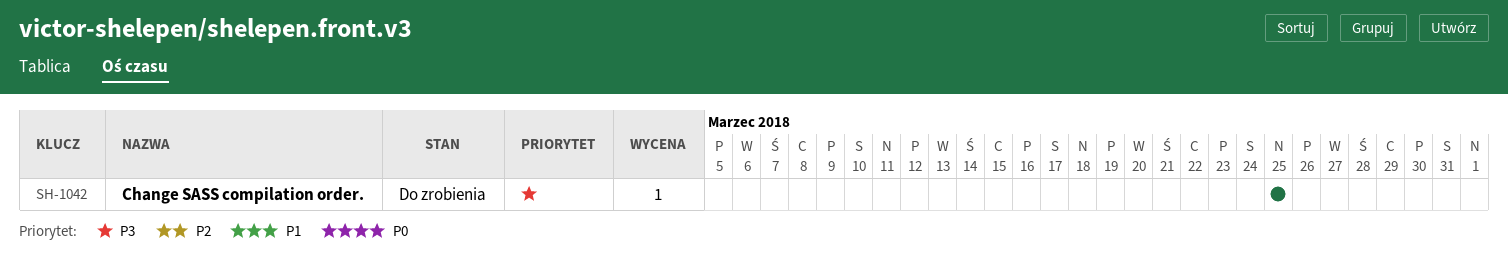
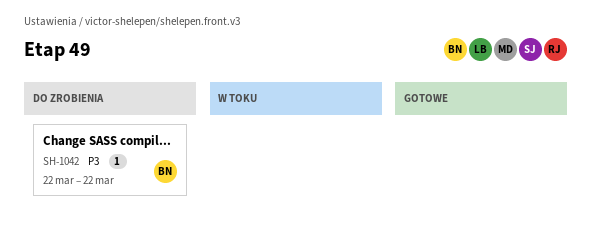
SH-1042, start: Mar 25 -> Mar 22
SH-1042, due: Mar 25 -> Mar 22

